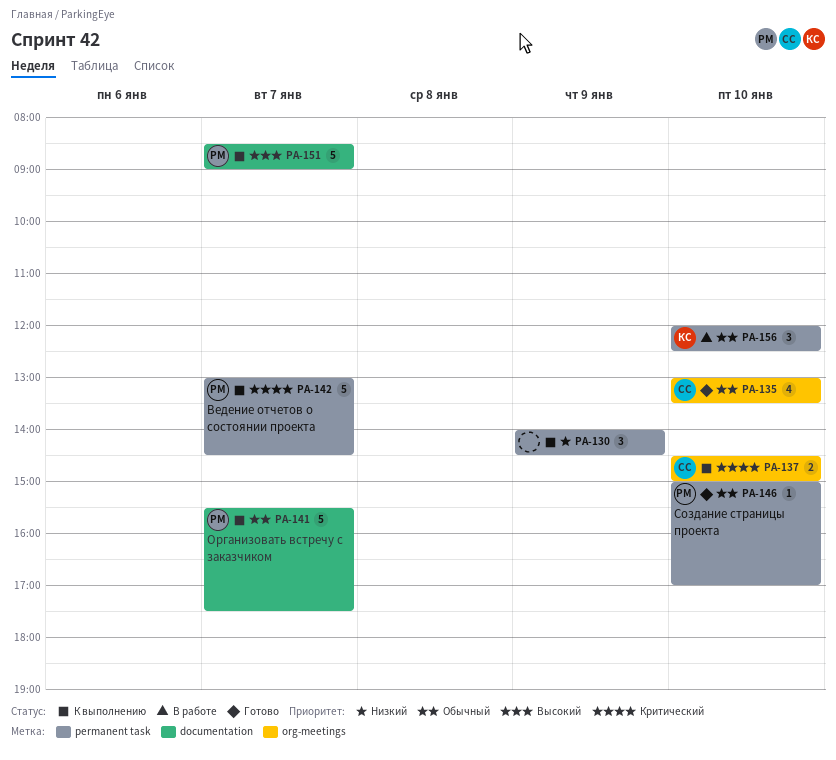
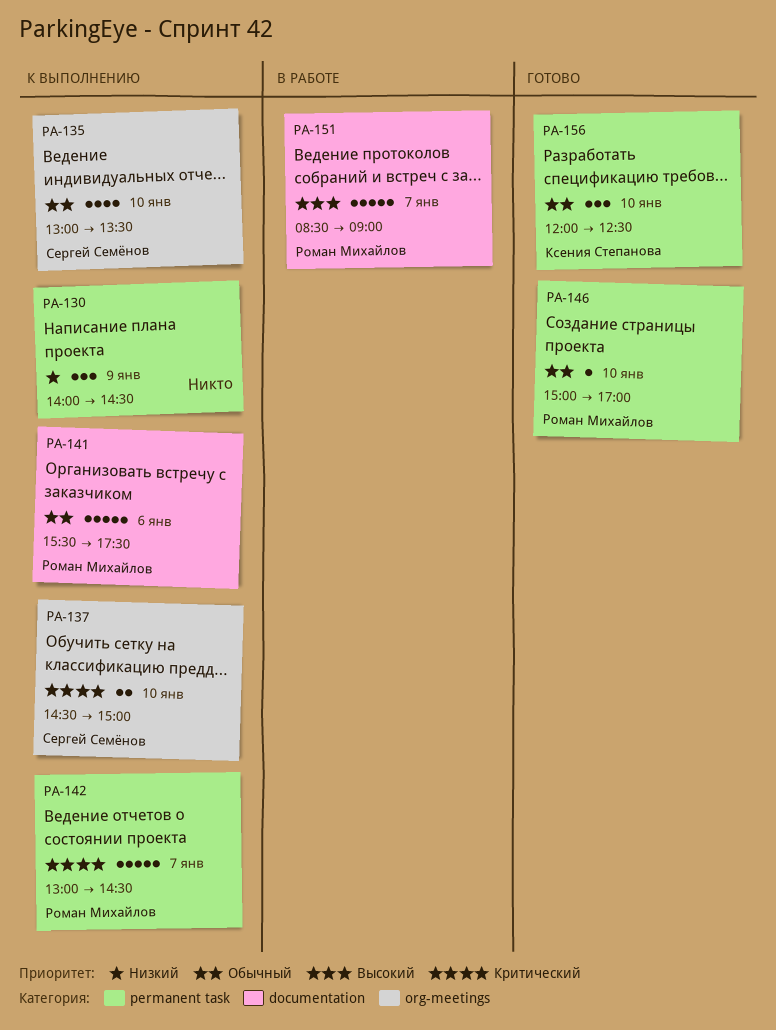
PA-135, status: Готово -> К выполнению
PA-141, day: Jan 7 -> Jan 6
PA-151, status: К выполнению -> В работе
PA-156, status: В работе -> Готово

